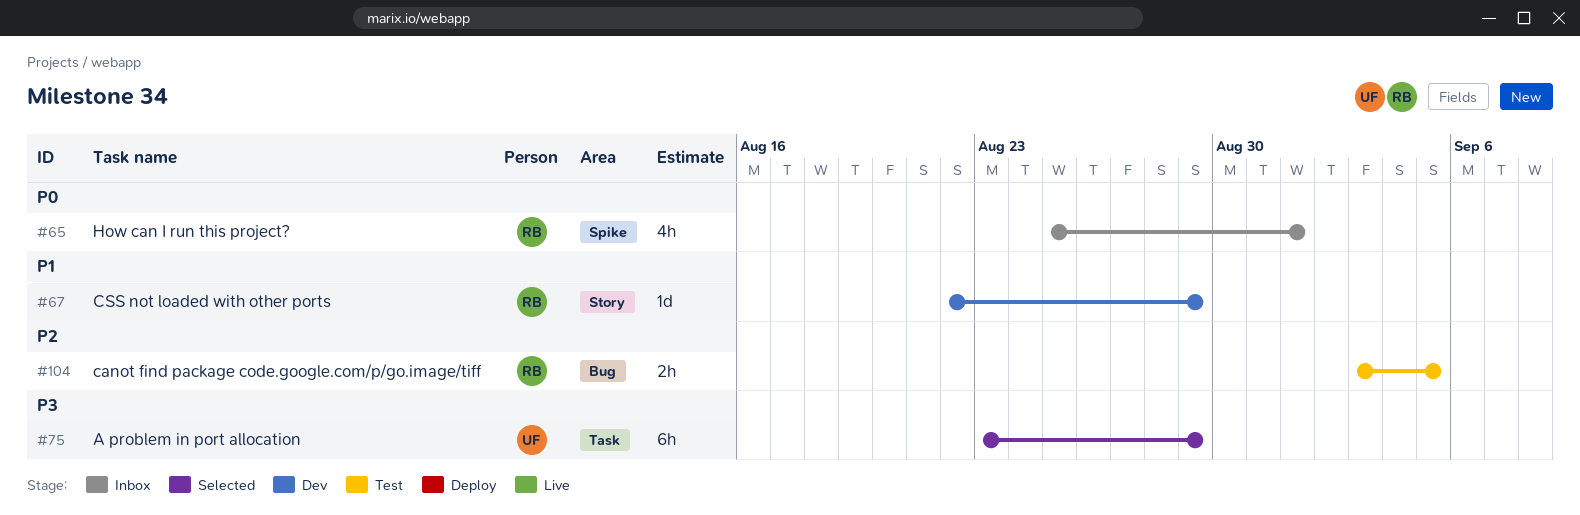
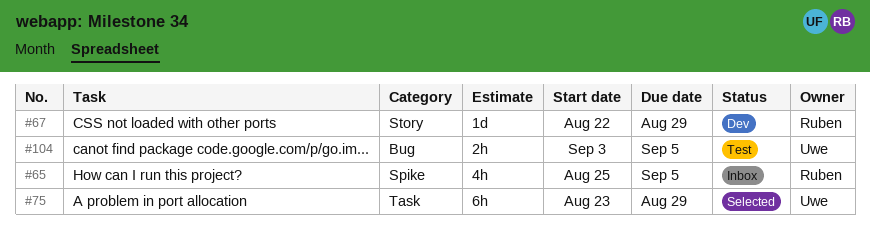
#65, due: Sep 1 -> Sep 5
#104, owner: Ruben -> Uwe

